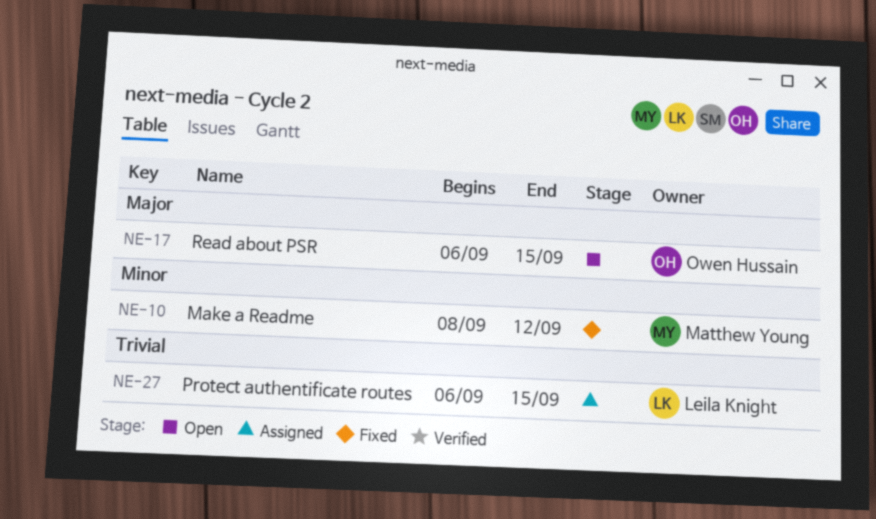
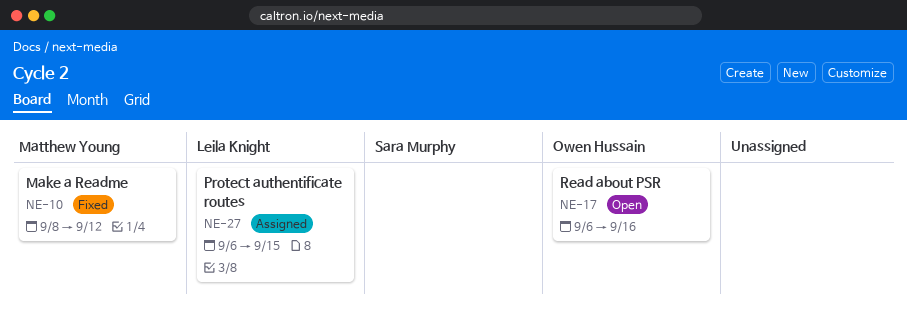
NE-17, due: Sep 15 -> Sep 16

